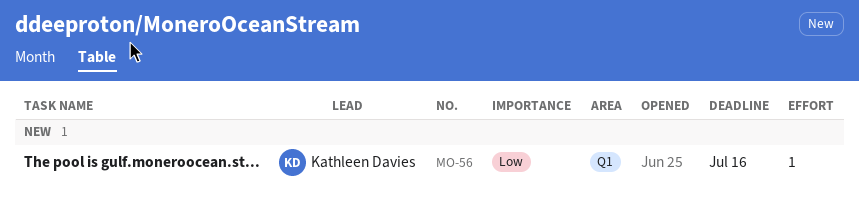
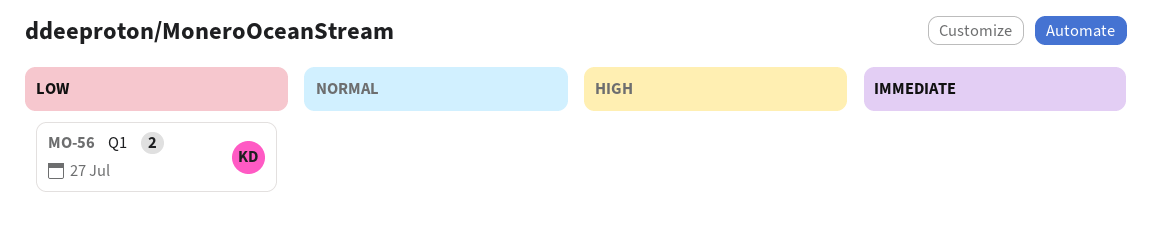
MO-56, estimate: 1 -> 2
MO-56, due: Jul 16 -> Jul 27

